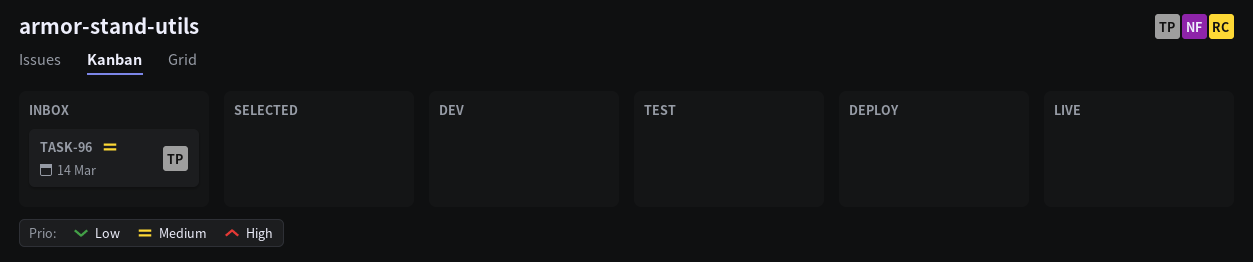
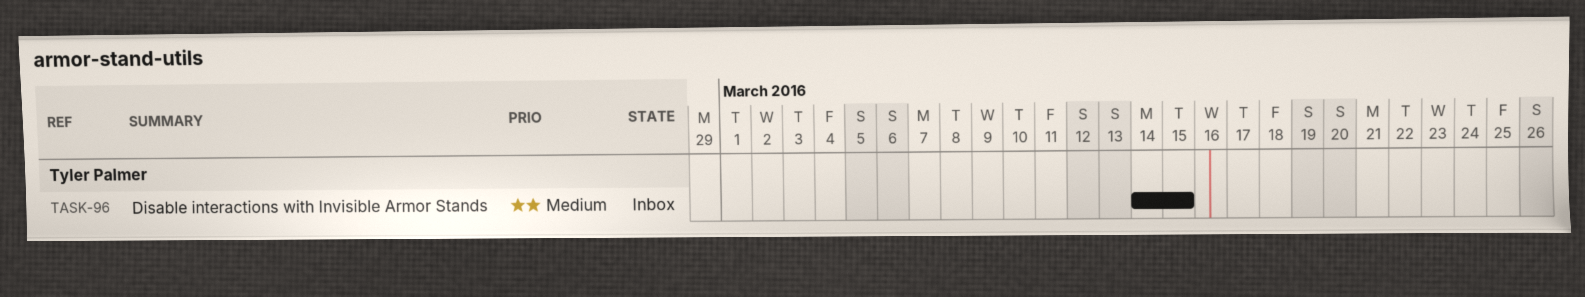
TASK-96, due: Mar 14 -> Mar 15

